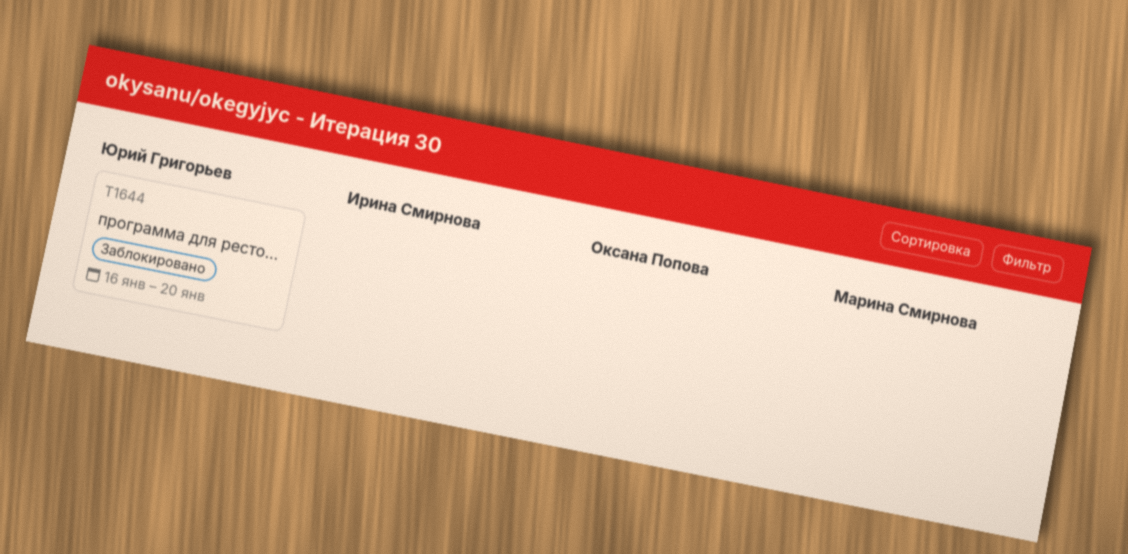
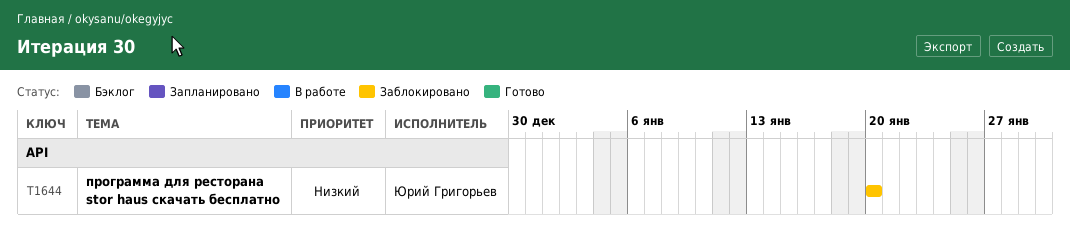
T1644, start: Jan 16 -> Jan 20

